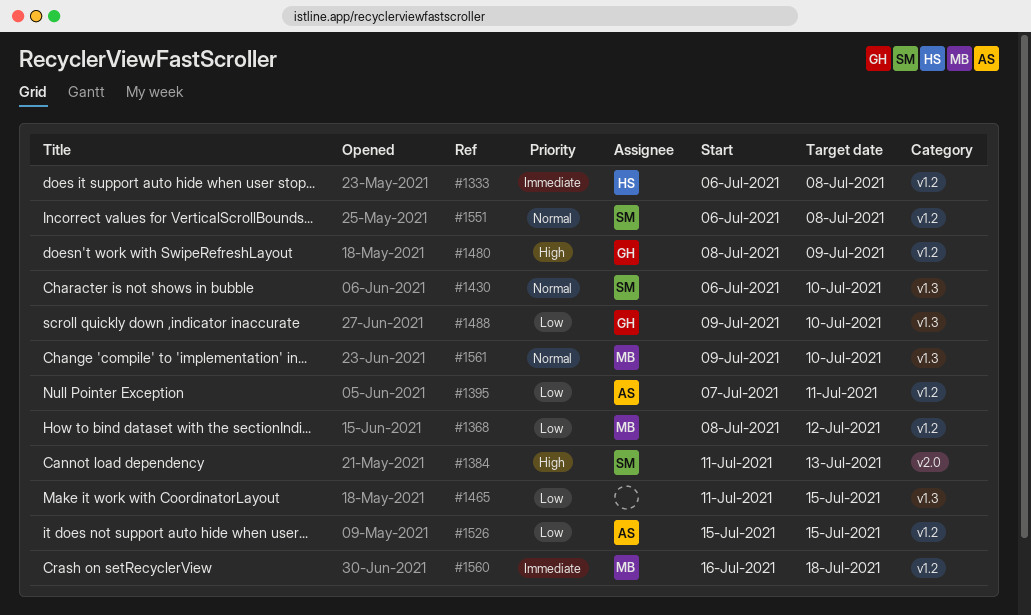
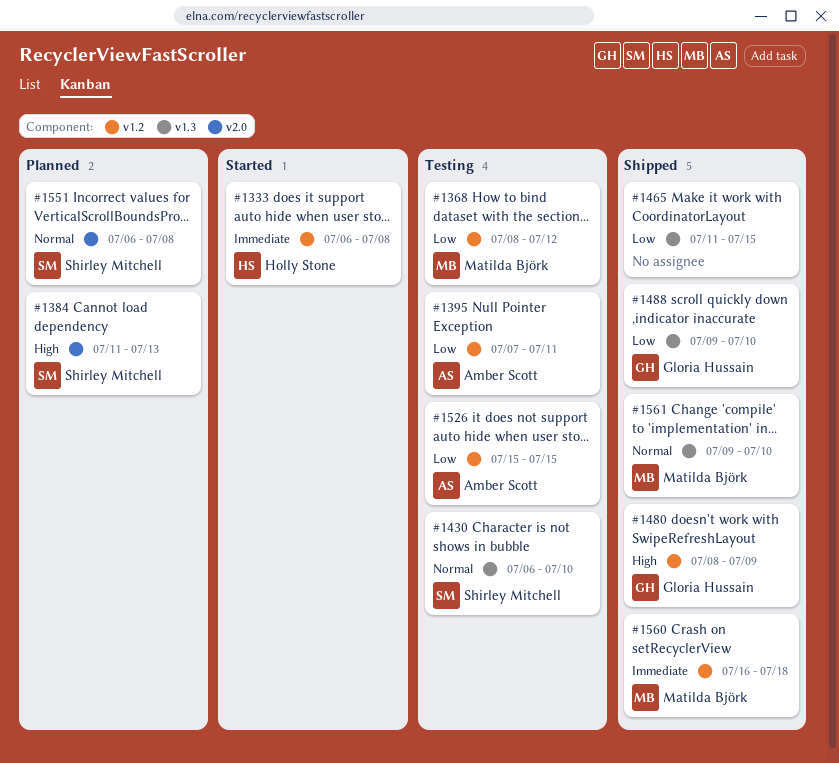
#1551, label: v1.2 -> v2.0

